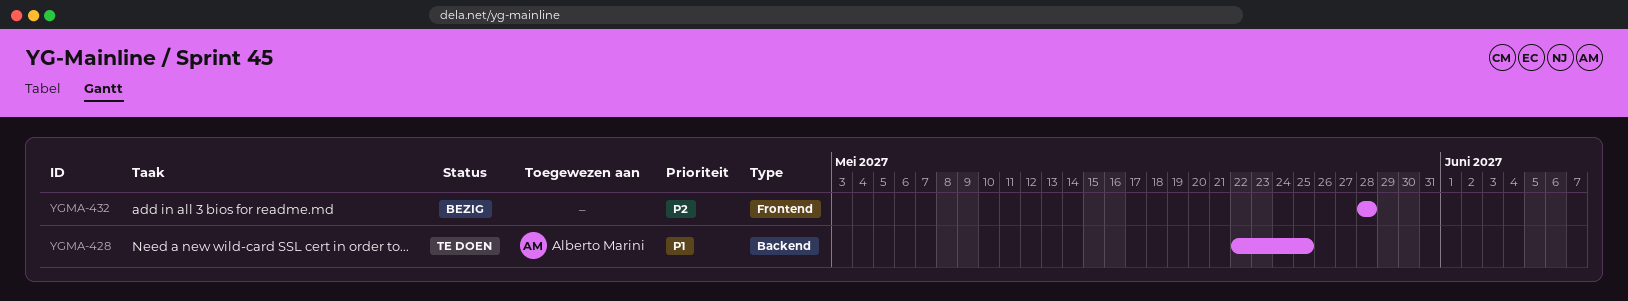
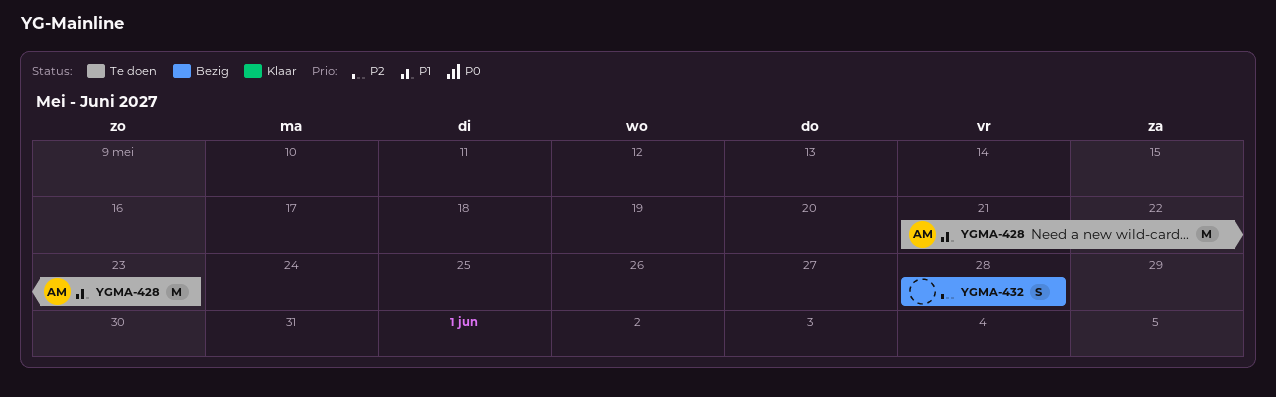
YGMA-428, start: May 22 -> May 21
YGMA-428, due: May 25 -> May 23

